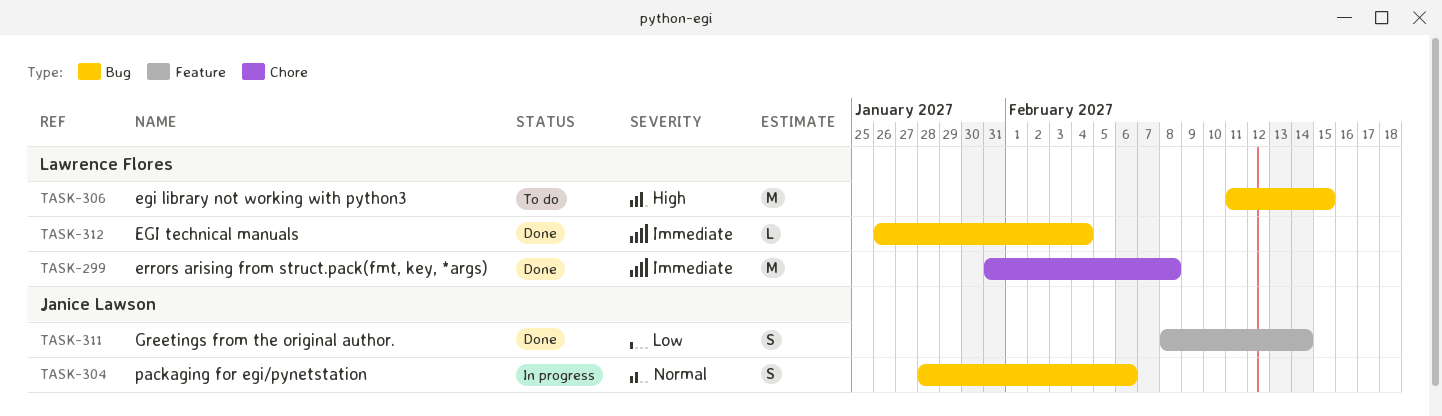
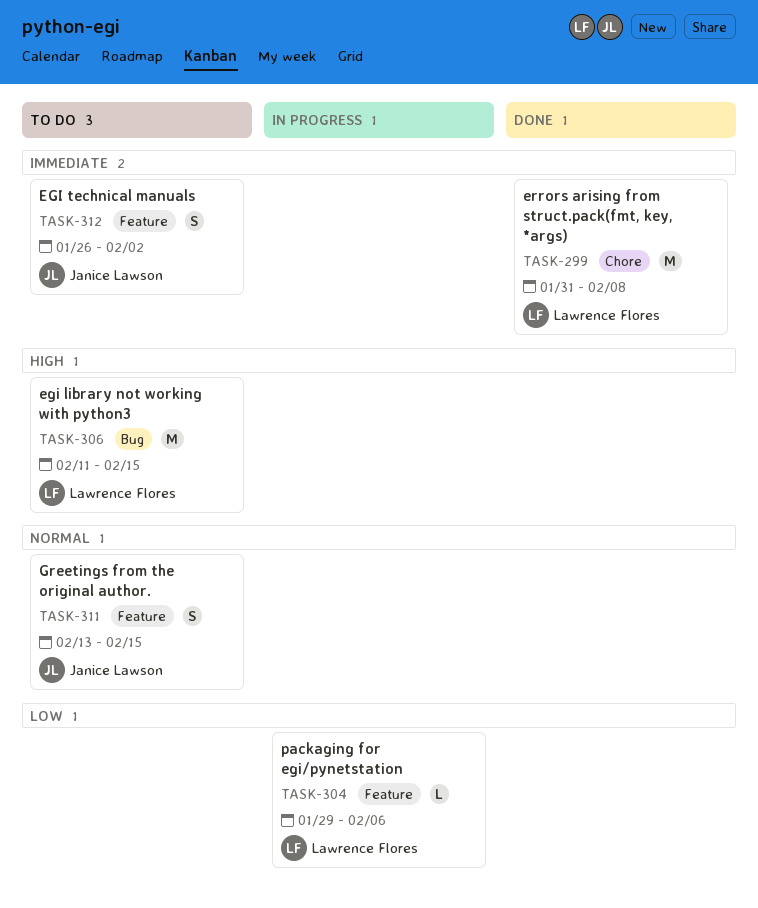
TASK-304, owner: Janice Lawson -> Lawrence Flores
TASK-304, priority: Normal -> Low
TASK-304, label: Bug -> Feature
TASK-304, estimate: S -> L
TASK-304, start: Jan 28 -> Jan 29
TASK-311, status: Done -> To do
TASK-311, priority: Low -> Normal
TASK-311, start: Feb 8 -> Feb 13
TASK-311, due: Feb 14 -> Feb 15
TASK-312, status: Done -> To do
TASK-312, owner: Lawrence Flores -> Janice Lawson
TASK-312, label: Bug -> Feature
TASK-312, estimate: L -> S
TASK-312, due: Feb 4 -> Feb 2

